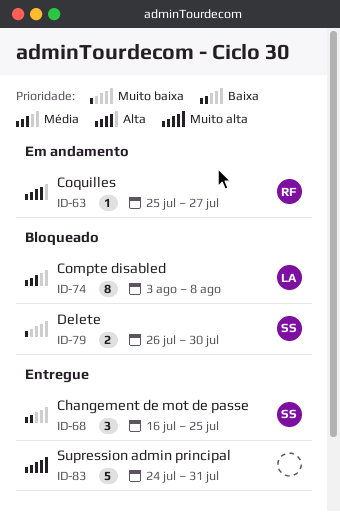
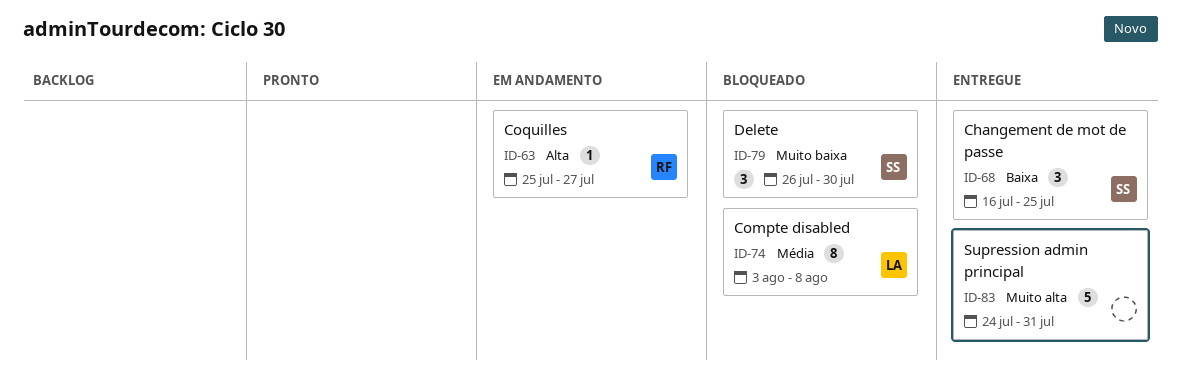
ID-79, estimate: 2 -> 3

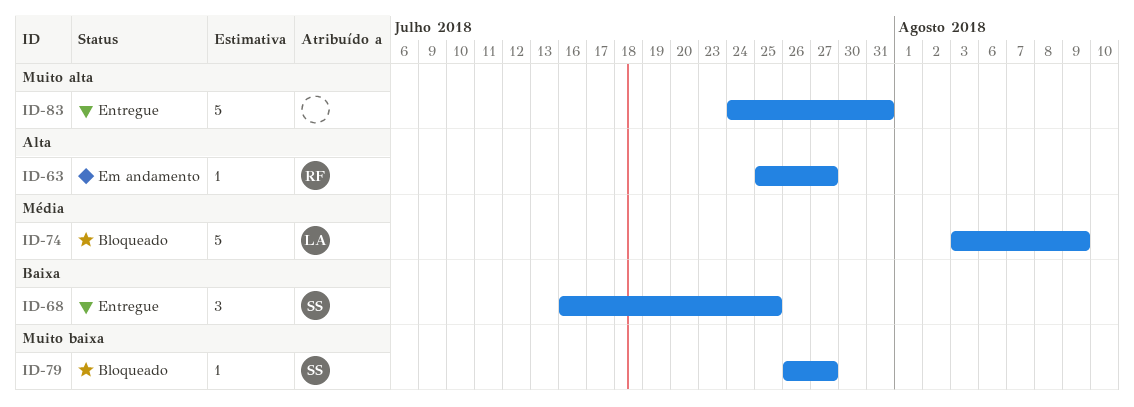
ID-74, estimate: 8 -> 5
ID-74, due: Aug 8 -> Aug 9
ID-79, estimate: 3 -> 1
ID-79, due: Jul 30 -> Jul 27

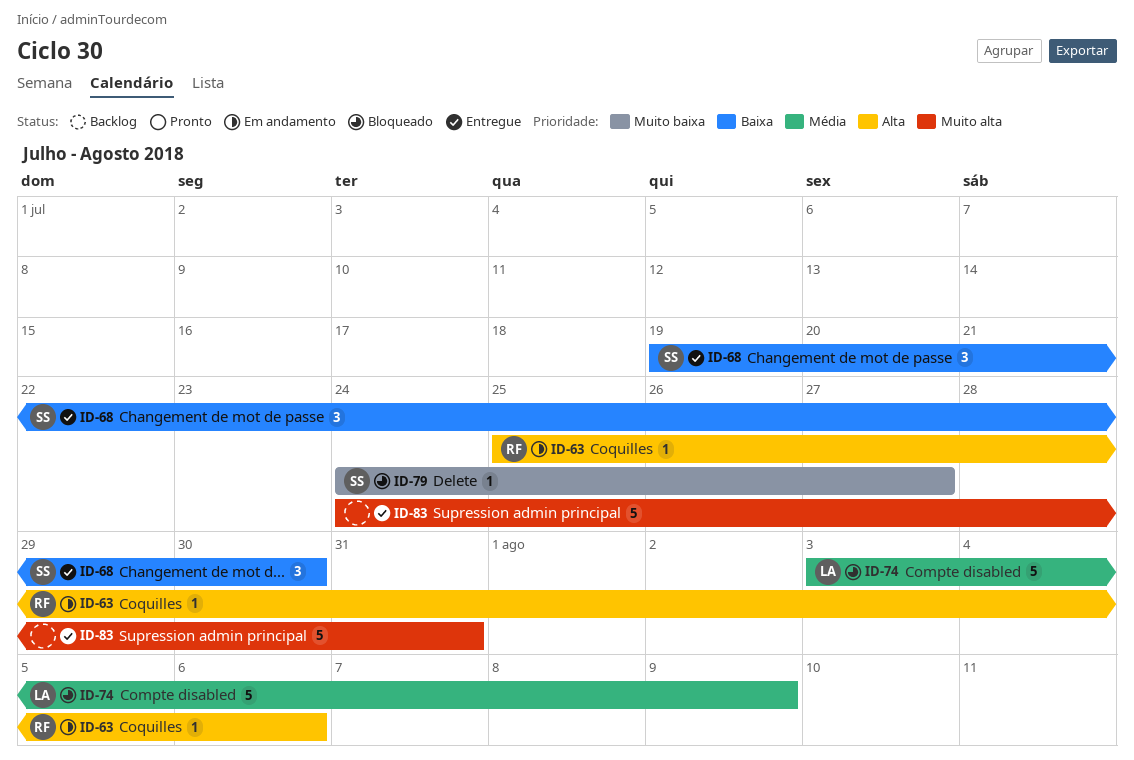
ID-63, due: Jul 27 -> Aug 6
ID-68, start: Jul 16 -> Jul 19
ID-68, due: Jul 25 -> Jul 30
ID-79, start: Jul 26 -> Jul 24

